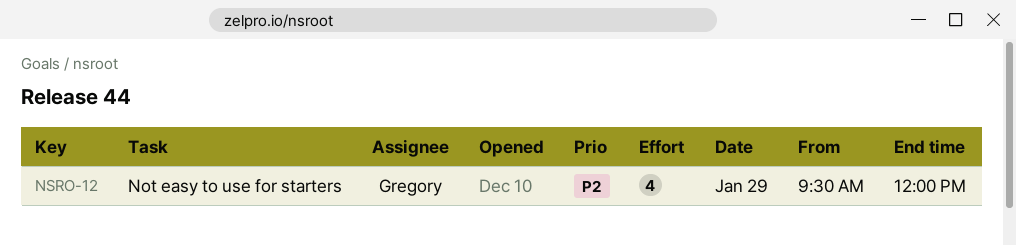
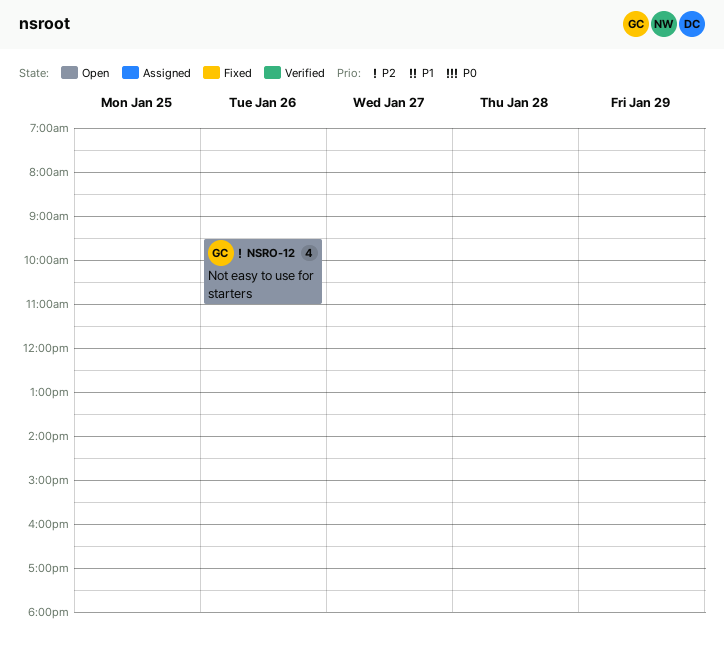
NSRO-12, day: Jan 29 -> Jan 26
NSRO-12, ends: 12:00 -> 11:00

